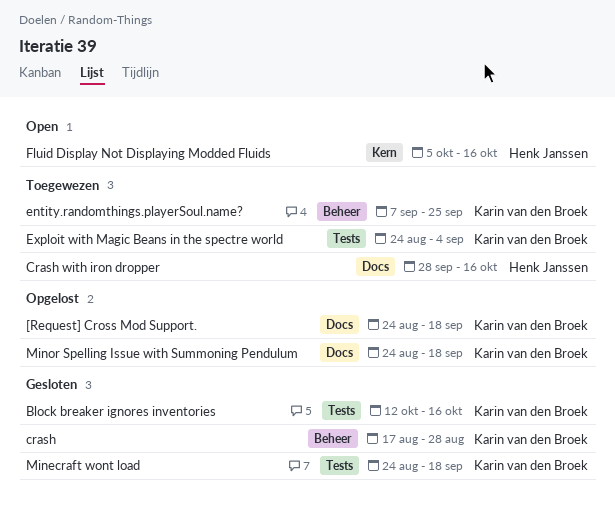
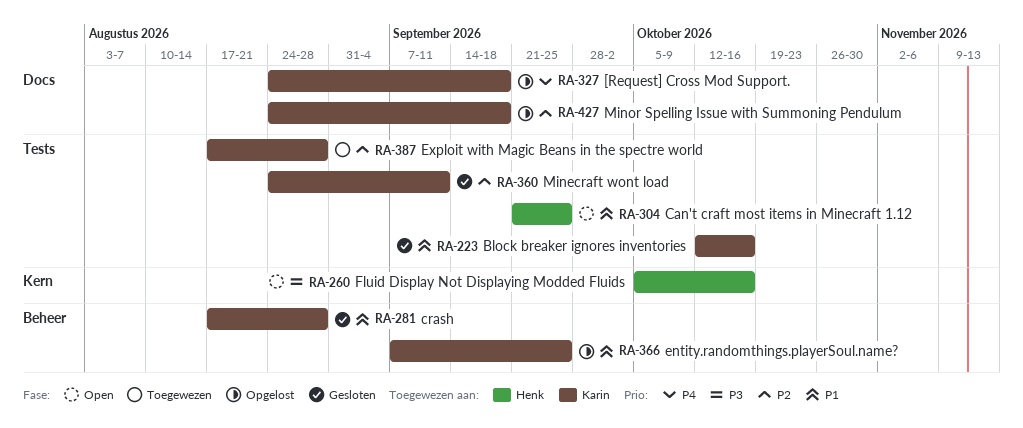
Can't craft most items in Minecraft 1.12: none -> present
Crash with iron dropper: present -> none
entity.randomthings.playerSoul.name?, status: Toegewezen -> Opgelost
Exploit with Magic Beans in the spectre world, start: Aug 24 -> Aug 17
Exploit with Magic Beans in the spectre world, due: Sep 4 -> Aug 28
Minecraft wont load, due: Sep 18 -> Sep 11

